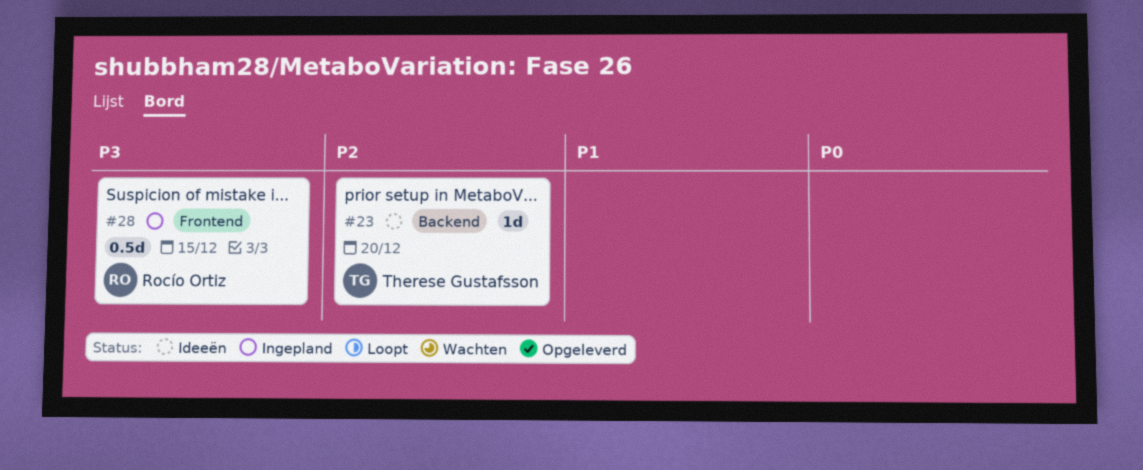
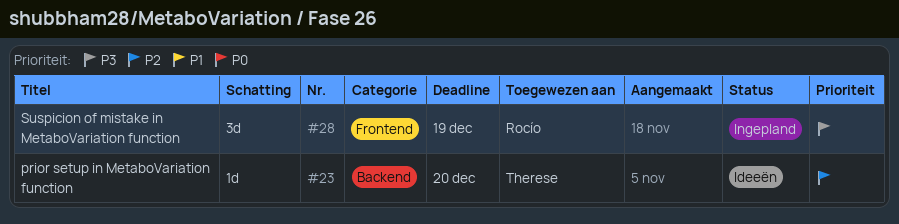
#28, estimate: 0.5d -> 3d
#28, due: Dec 15 -> Dec 19

